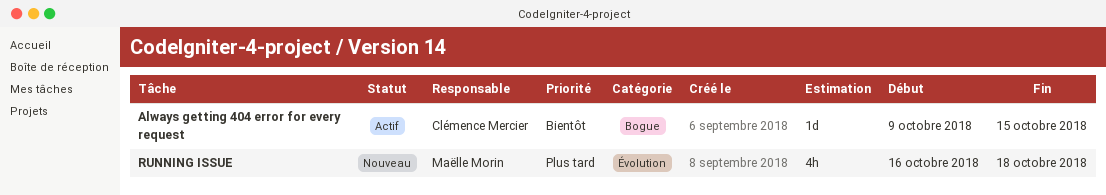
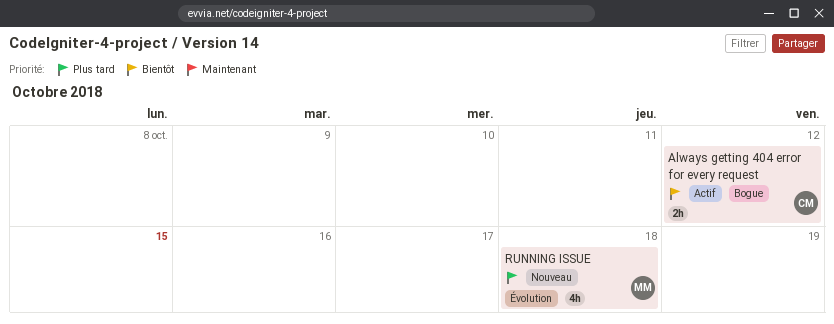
Always getting 404 error for every request, estimate: 1d -> 2h
Always getting 404 error for every request, due: Oct 15 -> Oct 12

